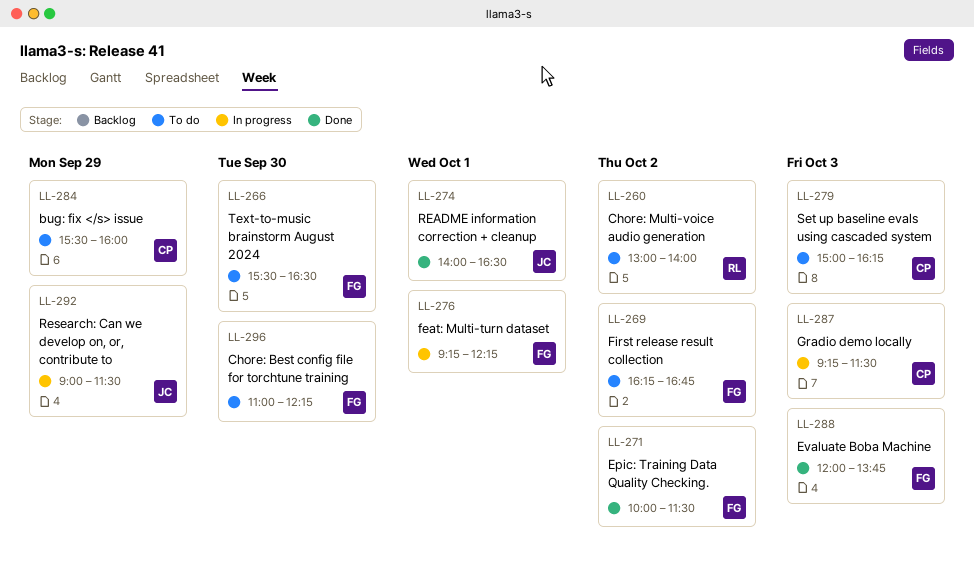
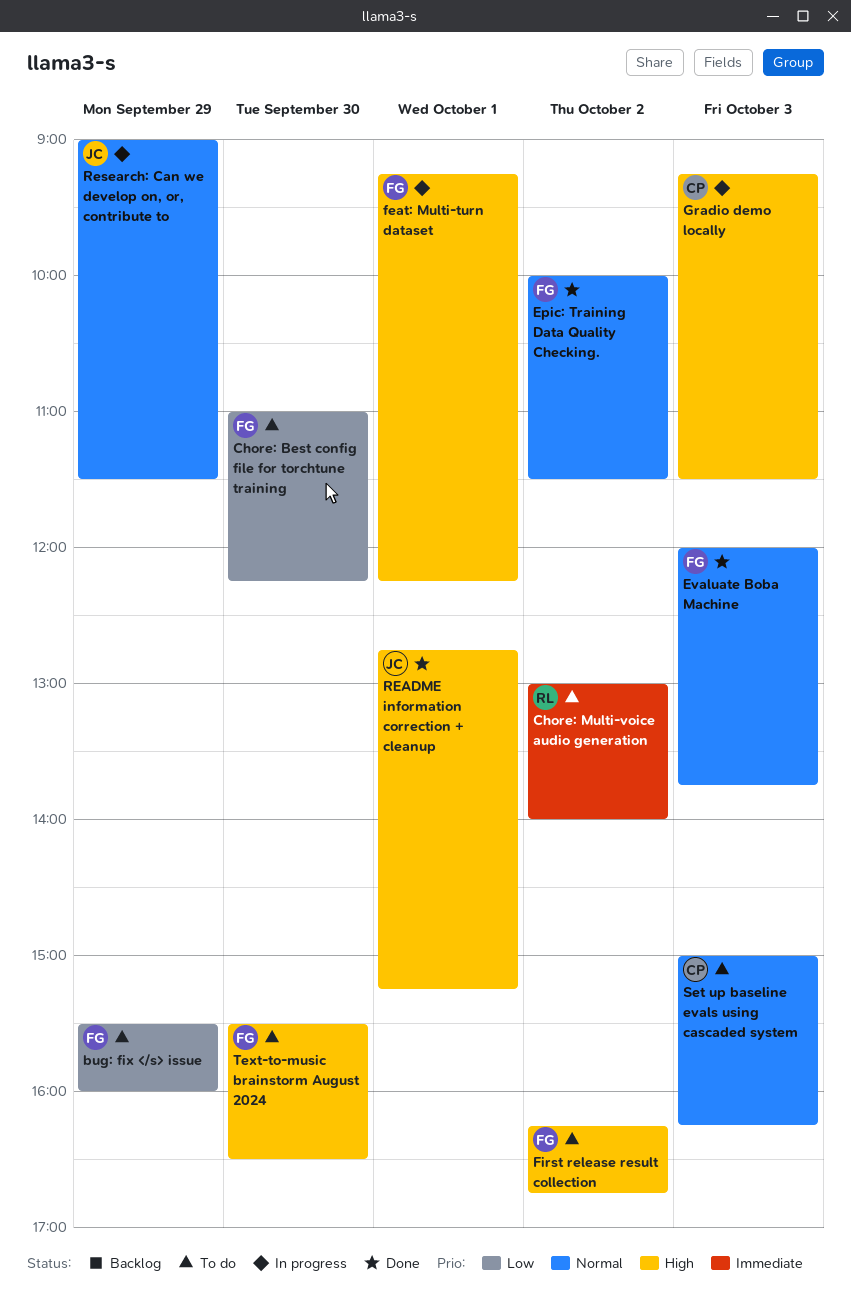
bug: fix </s> issue, owner: CP -> FG
README information correction + cleanup, begins: 14:00 -> 12:45
README information correction + cleanup, ends: 16:30 -> 15:15

